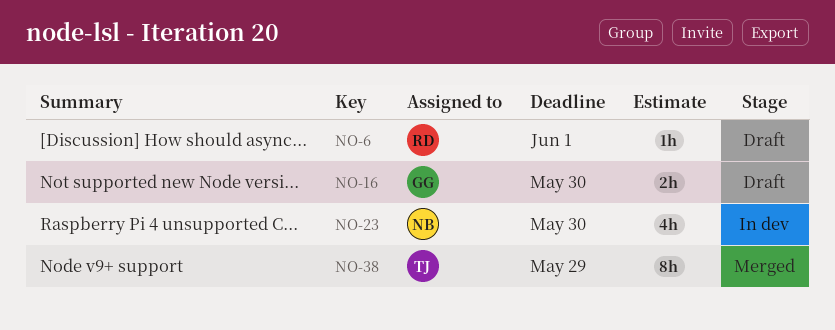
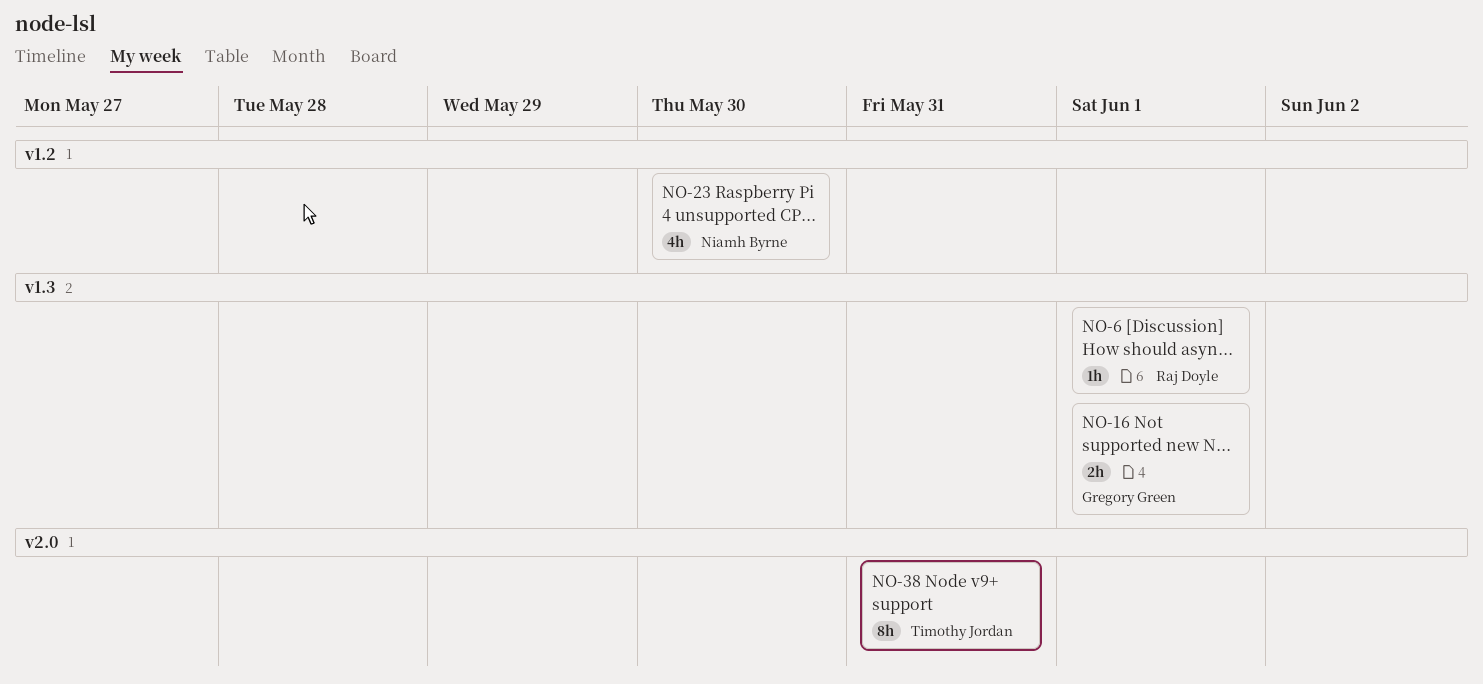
NO-16, due: May 30 -> Jun 1
NO-38, due: May 29 -> May 31

